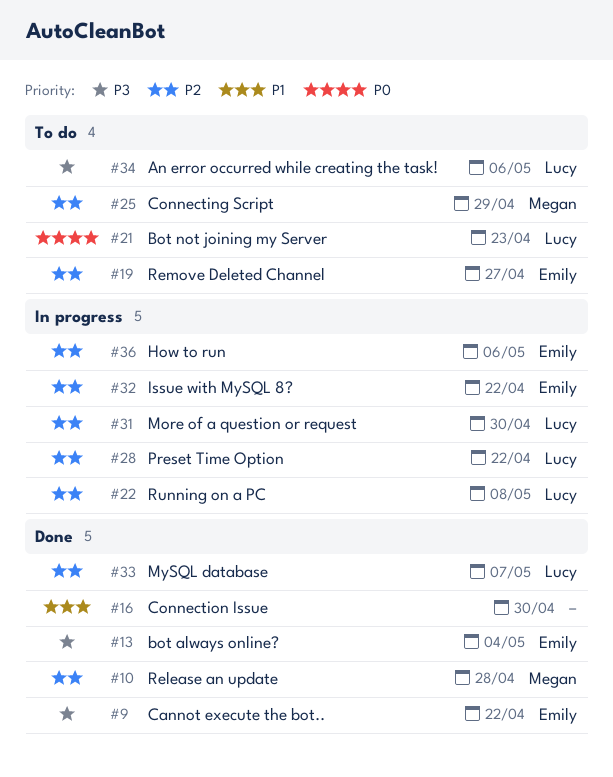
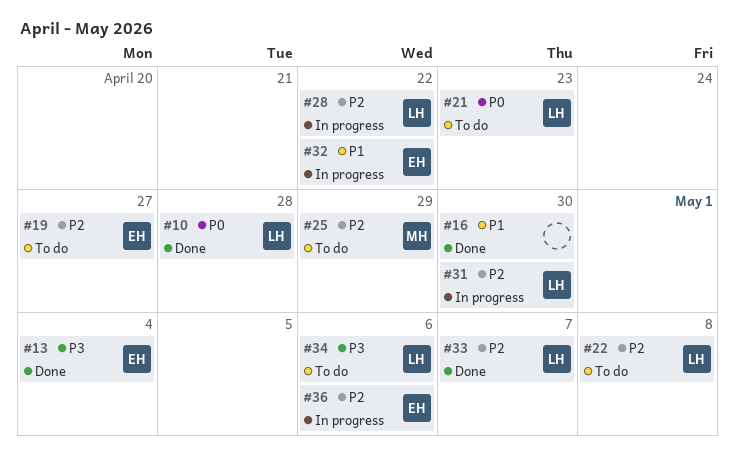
#9: present -> none
#10, owner: Megan -> Lucy
#10, priority: P2 -> P0
#22, status: In progress -> To do
#32, priority: P2 -> P1

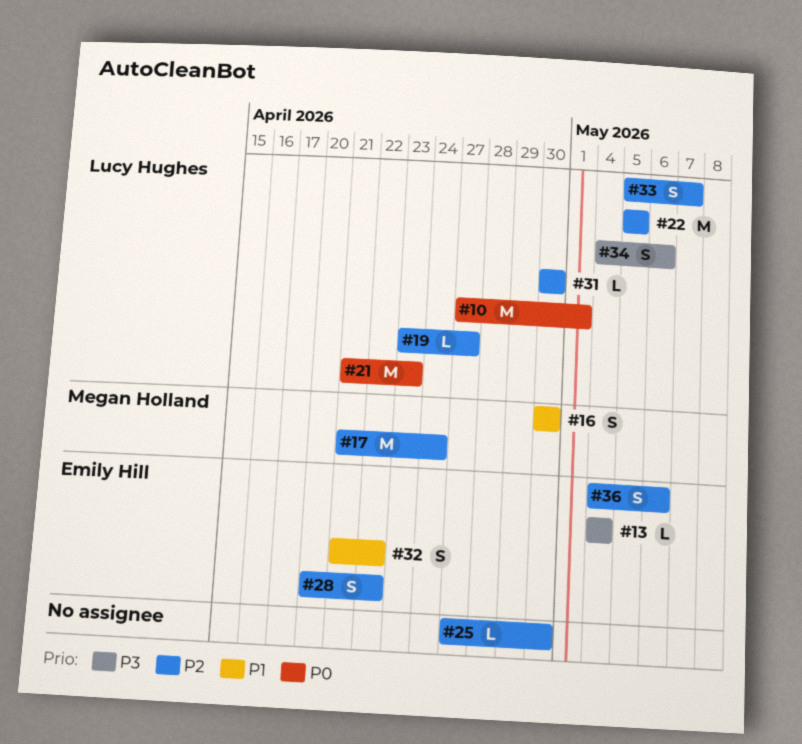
#10, due: Apr 28 -> May 1
#16, owner: none -> Megan Holland
#17: none -> present
#19, owner: Emily Hill -> Lucy Hughes
#22, due: May 8 -> May 5
#25, owner: Megan Holland -> none
#25, due: Apr 29 -> Apr 30
#28, owner: Lucy Hughes -> Emily Hill

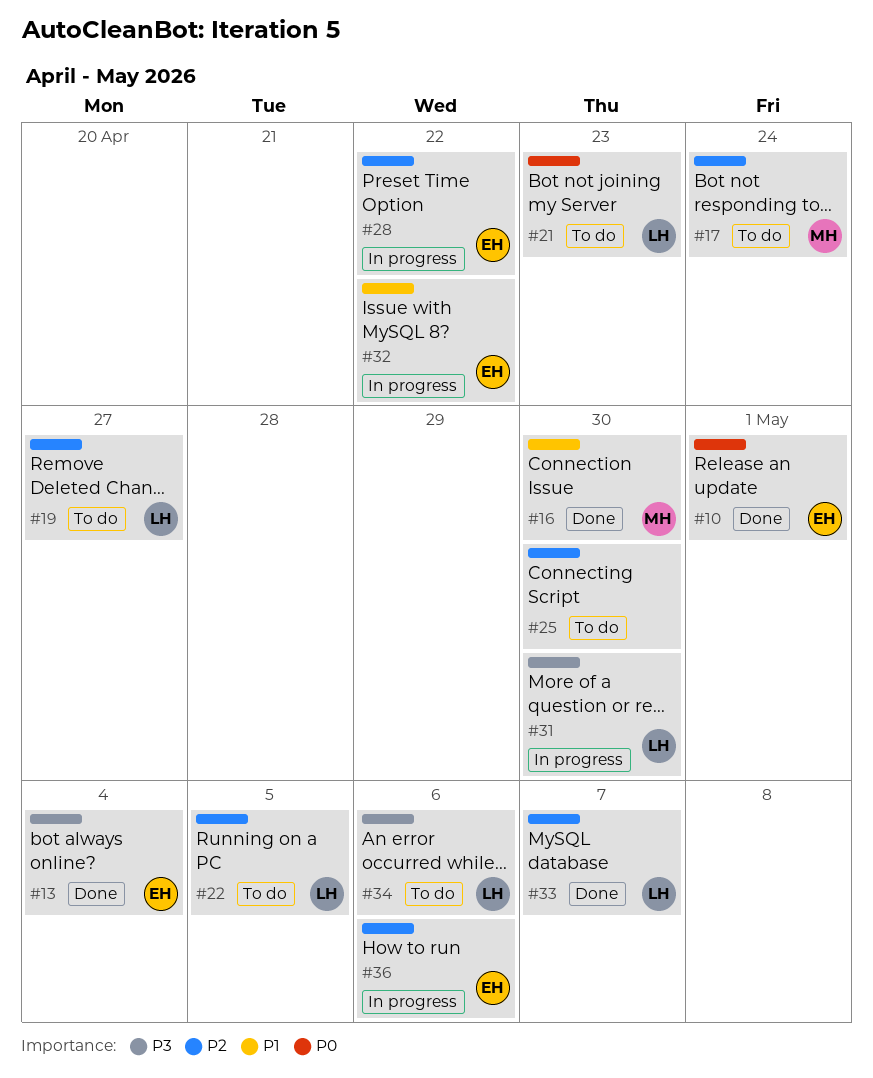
#10, owner: Lucy Hughes -> Emily Hill
#31, priority: P2 -> P3

